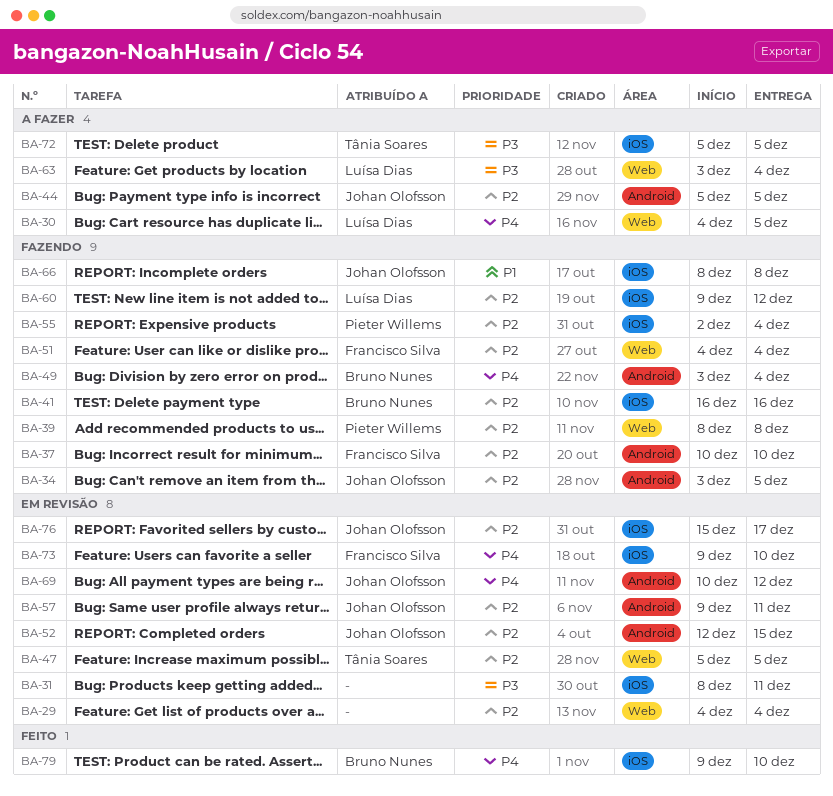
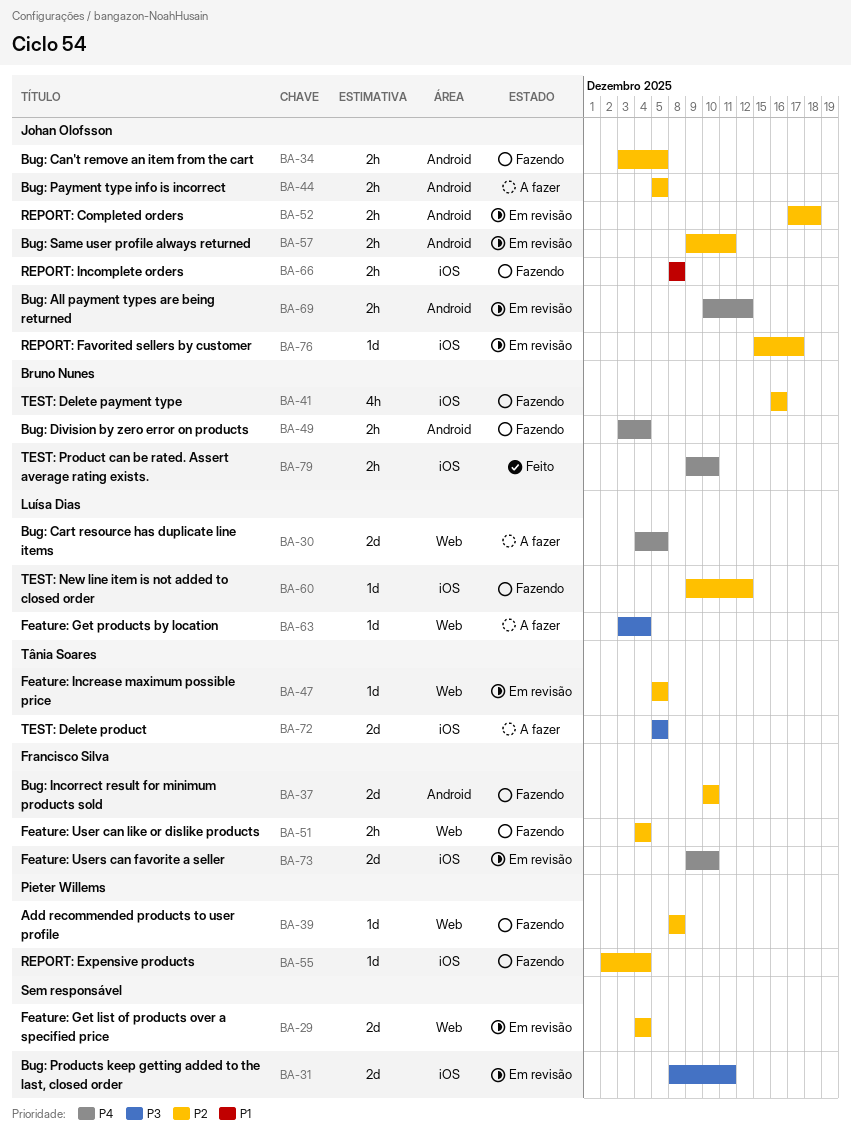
BA-52, start: Dec 12 -> Dec 17
BA-52, due: Dec 15 -> Dec 18

